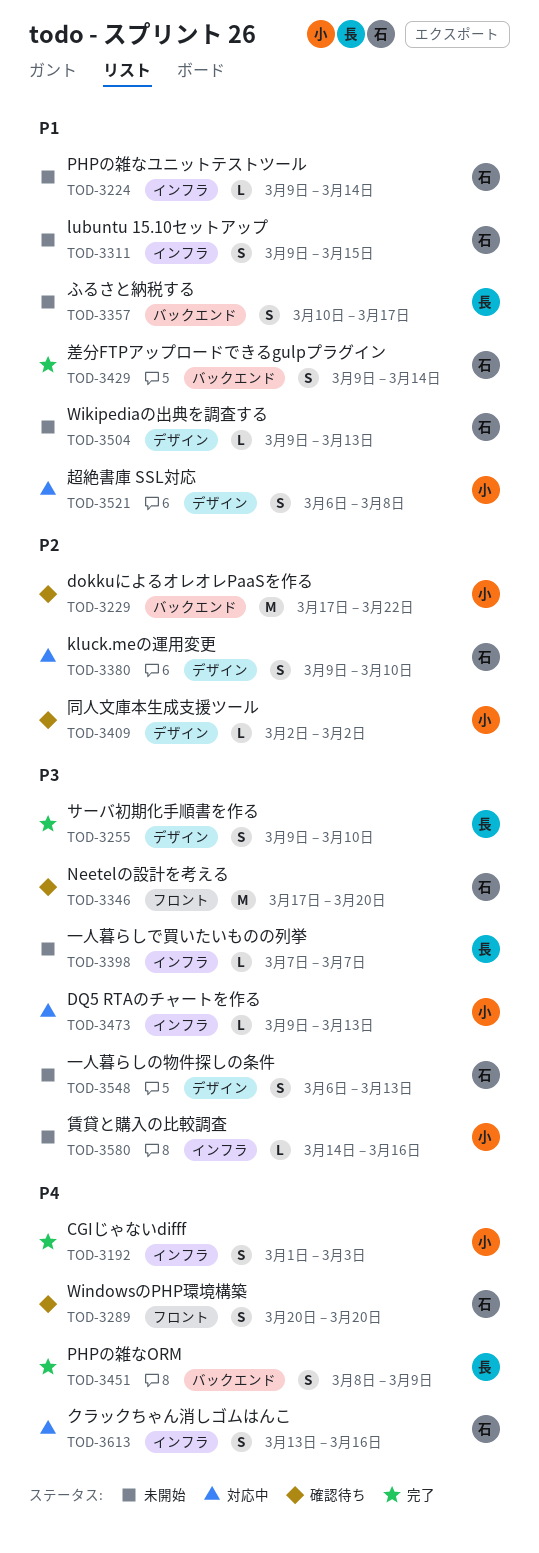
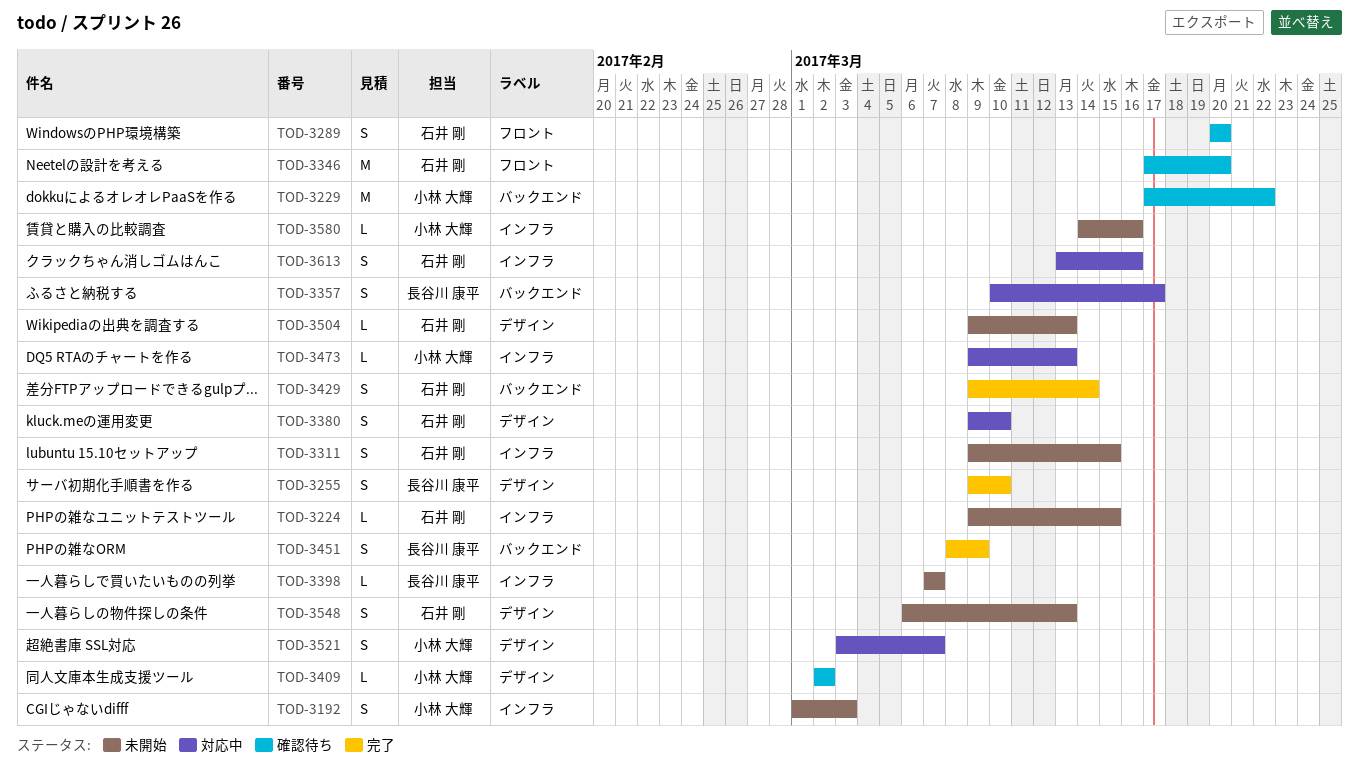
TOD-3192, status: 完了 -> 未開始
TOD-3224, due: Mar 14 -> Mar 15
TOD-3357, status: 未開始 -> 対応中
TOD-3521, start: Mar 6 -> Mar 3
TOD-3521, due: Mar 8 -> Mar 7

